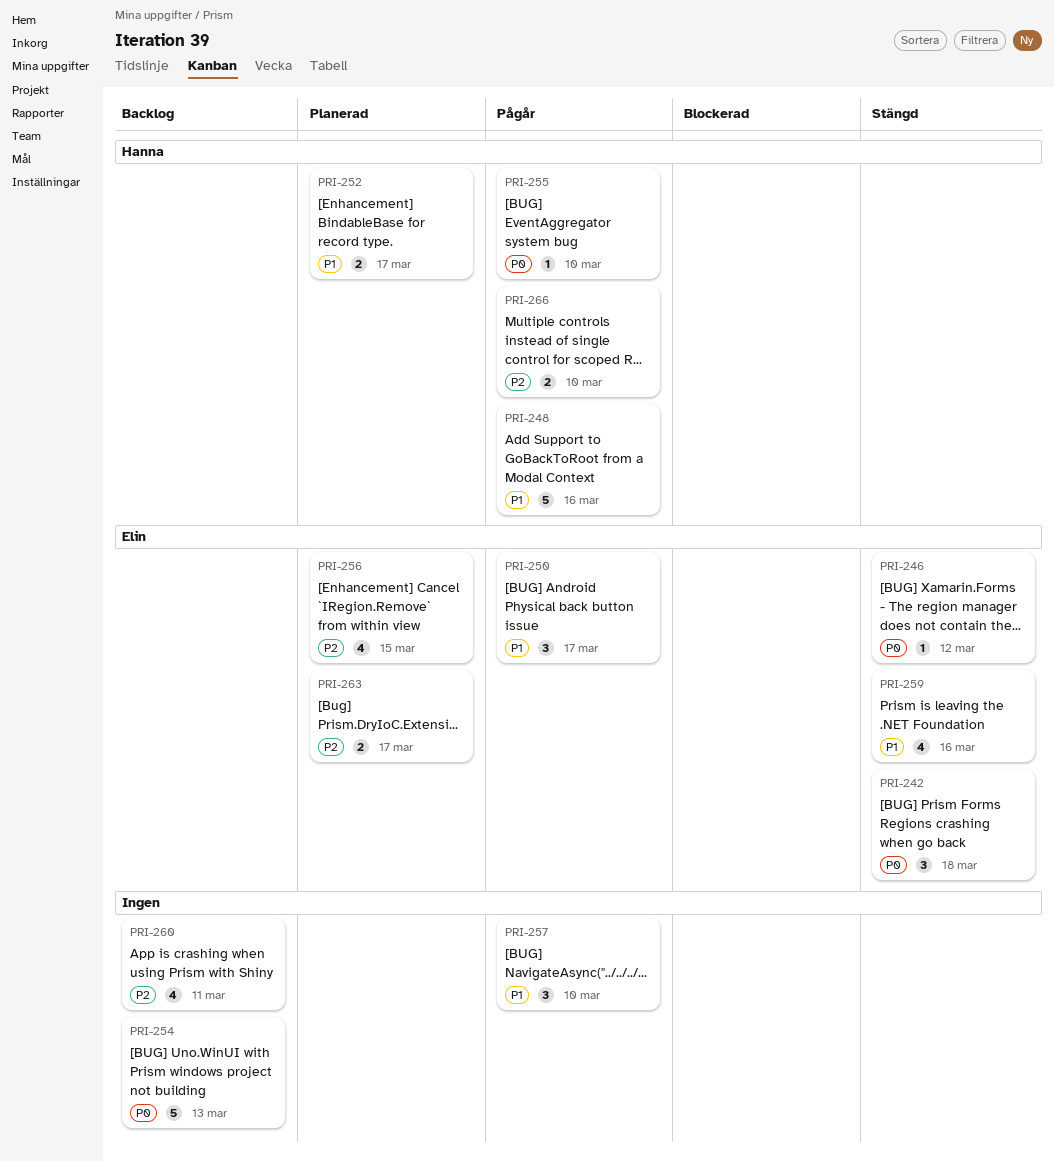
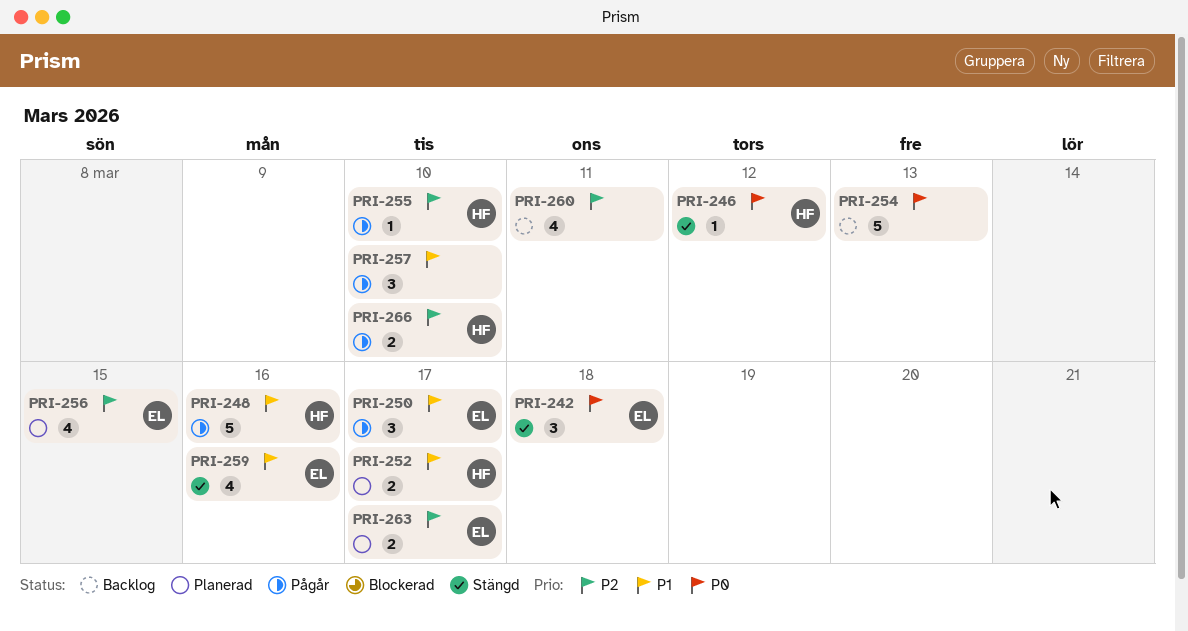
PRI-246, owner: Elin -> Hanna
PRI-255, priority: P0 -> P2

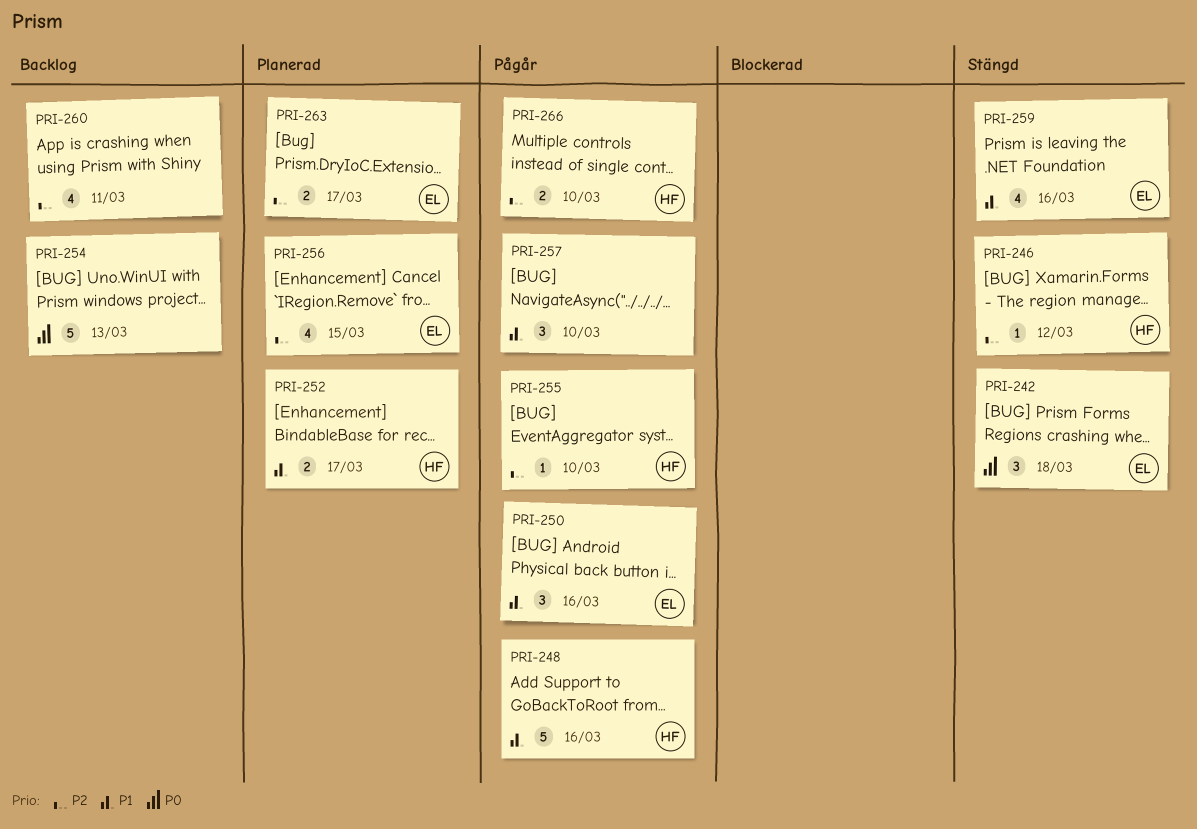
PRI-246, priority: P0 -> P2
PRI-250, due: Mar 17 -> Mar 16

